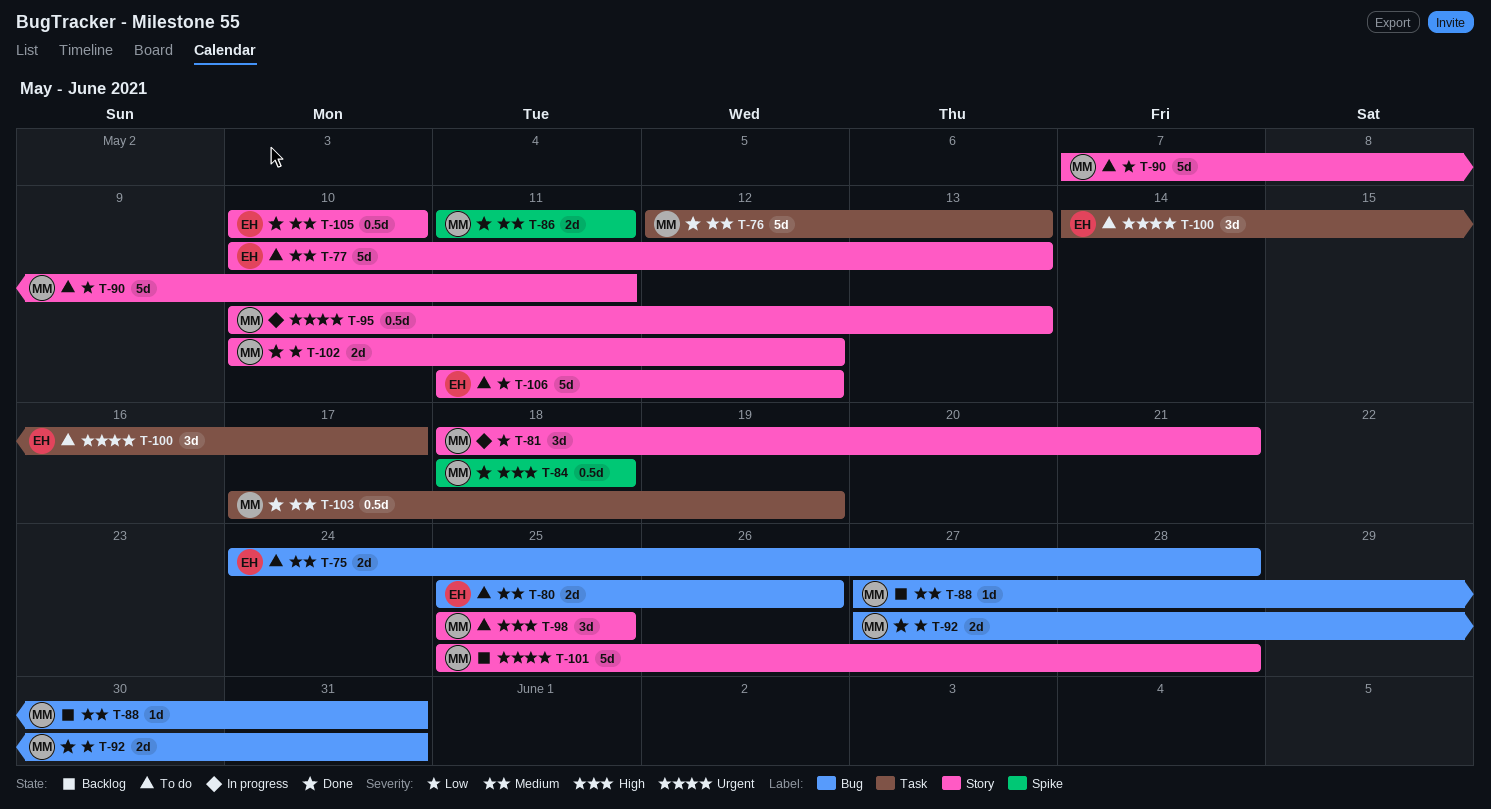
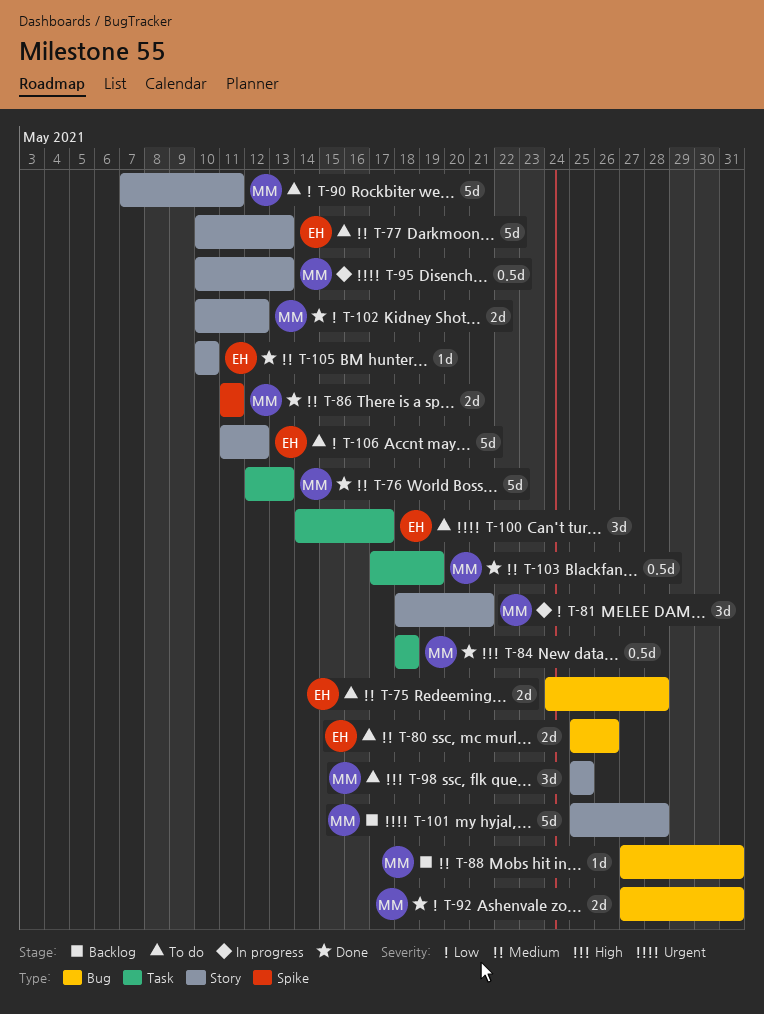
T-84, label: Spike -> Task
T-105, estimate: 0.5d -> 1d

